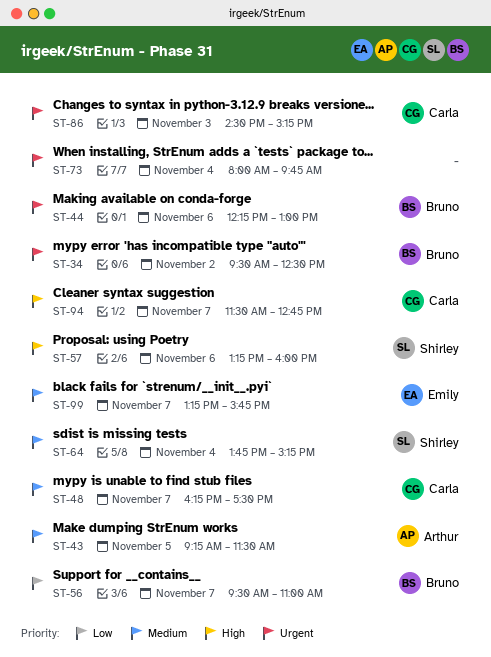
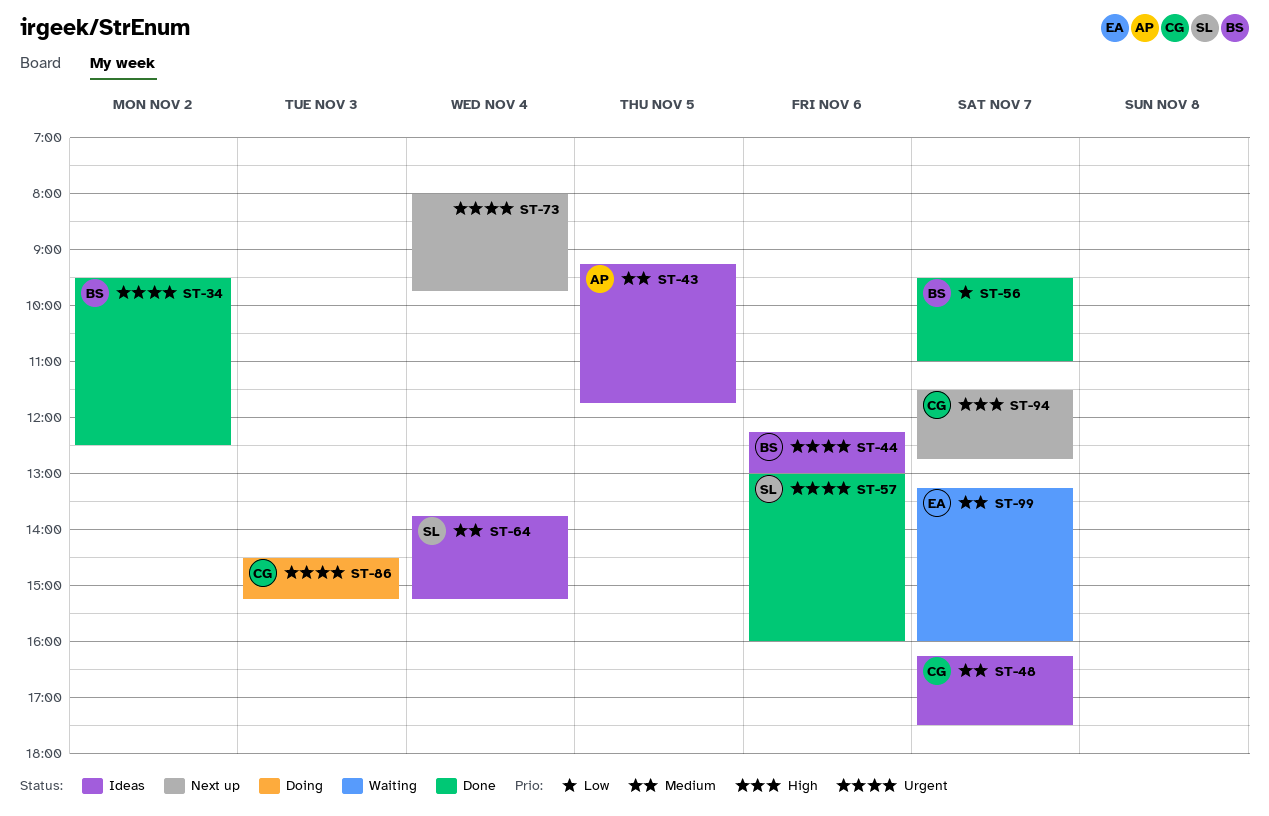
ST-43, ends: 11:30 -> 11:45
ST-57, priority: High -> Urgent
ST-57, begins: 13:15 -> 13:00
ST-99, ends: 15:45 -> 16:00

